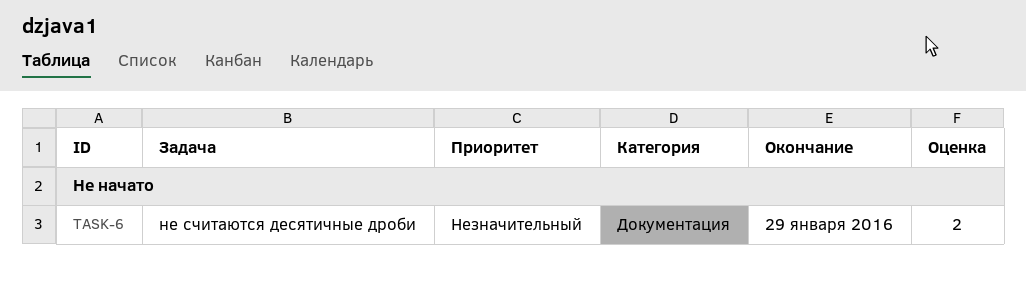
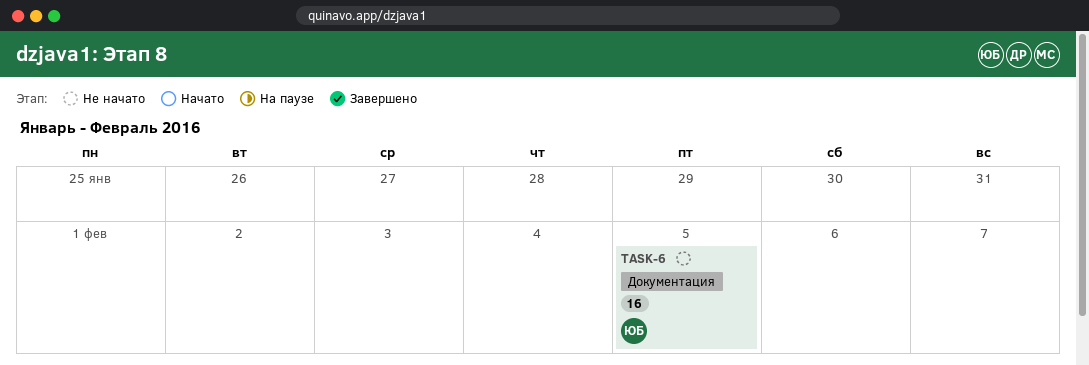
TASK-6, estimate: 2 -> 16
TASK-6, due: Jan 29 -> Feb 5

